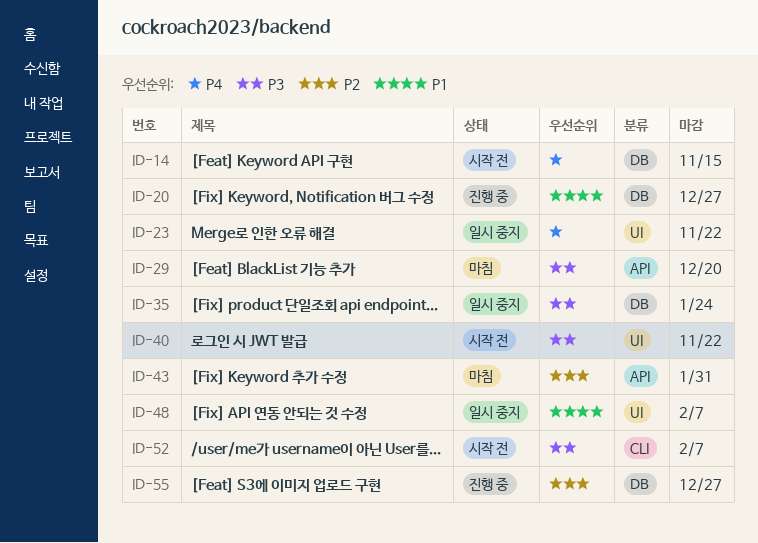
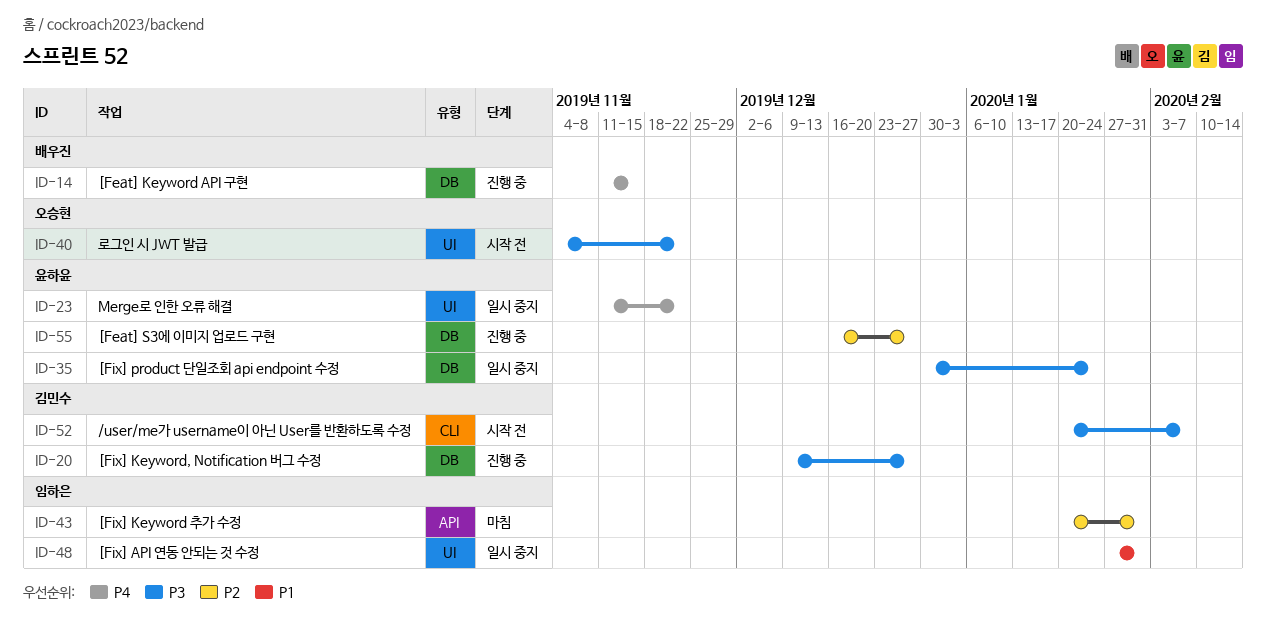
ID-14, status: 시작 전 -> 진행 중
ID-20, priority: P1 -> P3
ID-29: present -> none
ID-48, due: Feb 7 -> Jan 31

